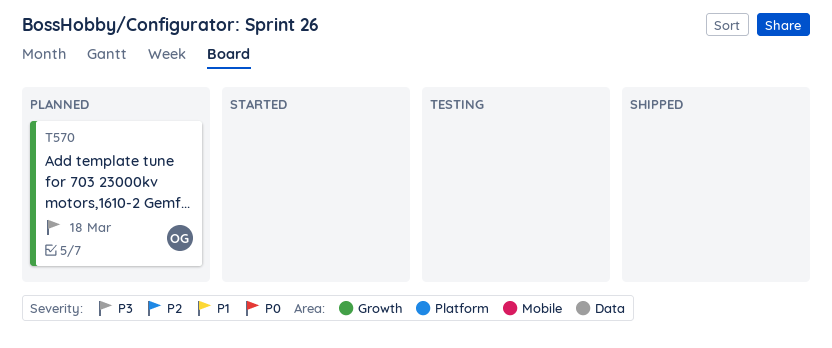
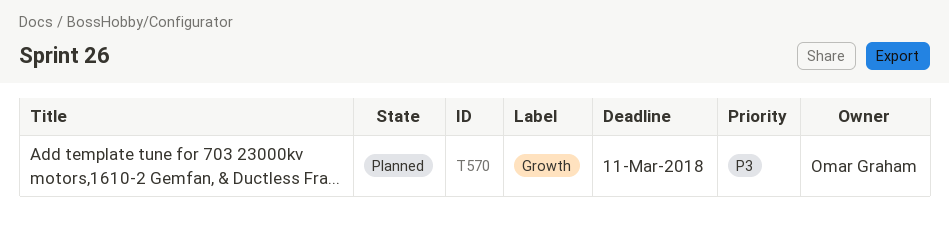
T570, due: Mar 18 -> Mar 11

